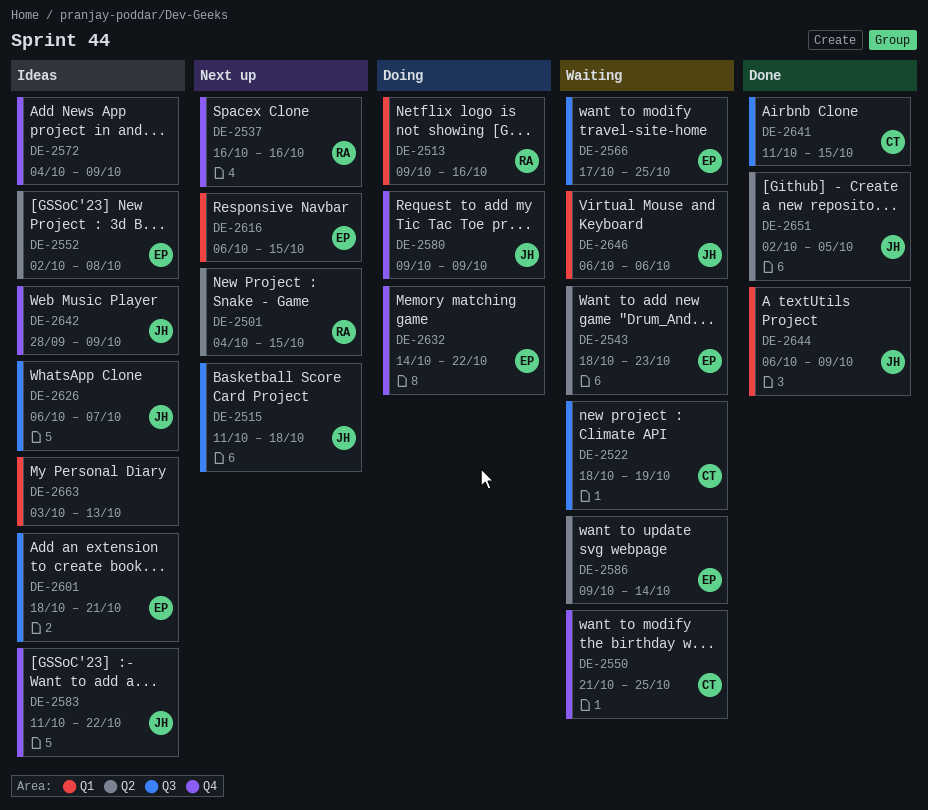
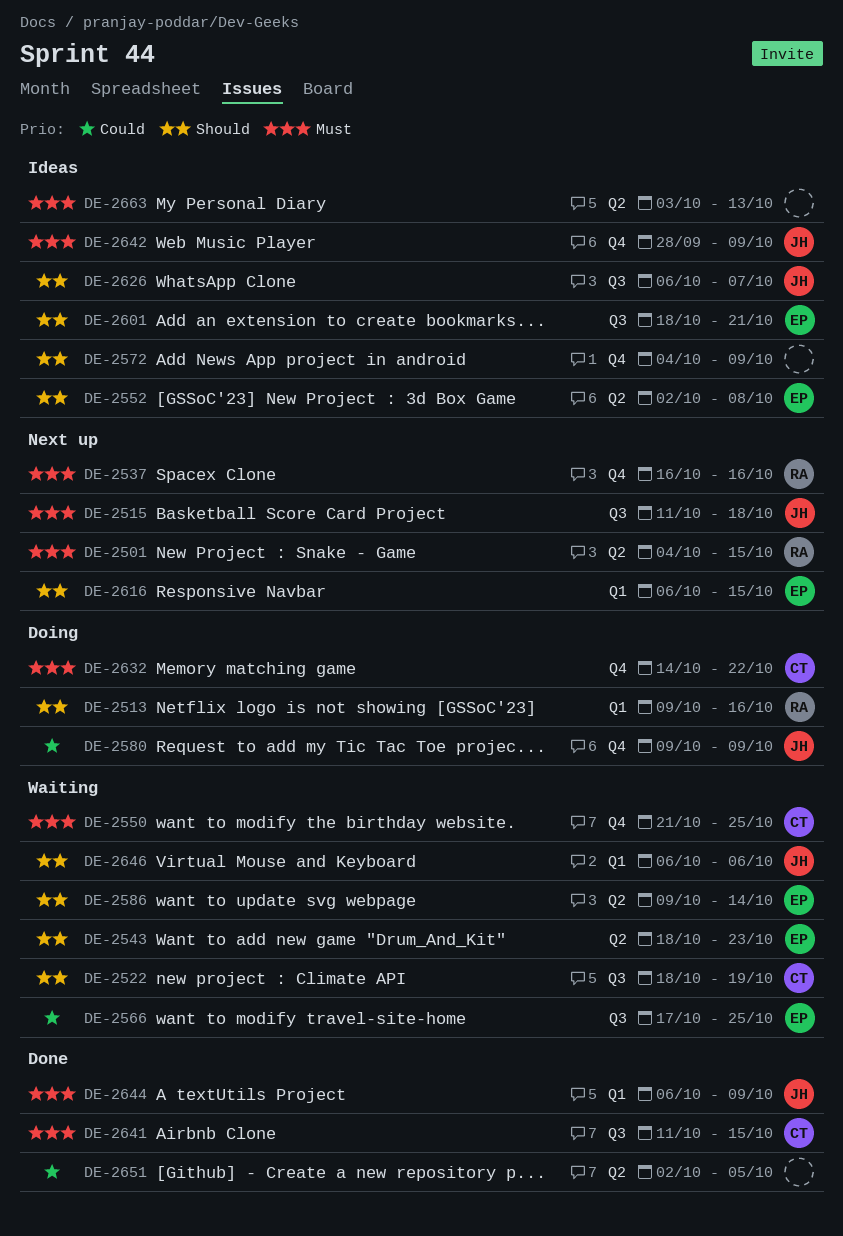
DE-2583: present -> none
DE-2632, owner: EP -> CT
DE-2651, owner: JH -> none
DE-2663, label: Q1 -> Q2

